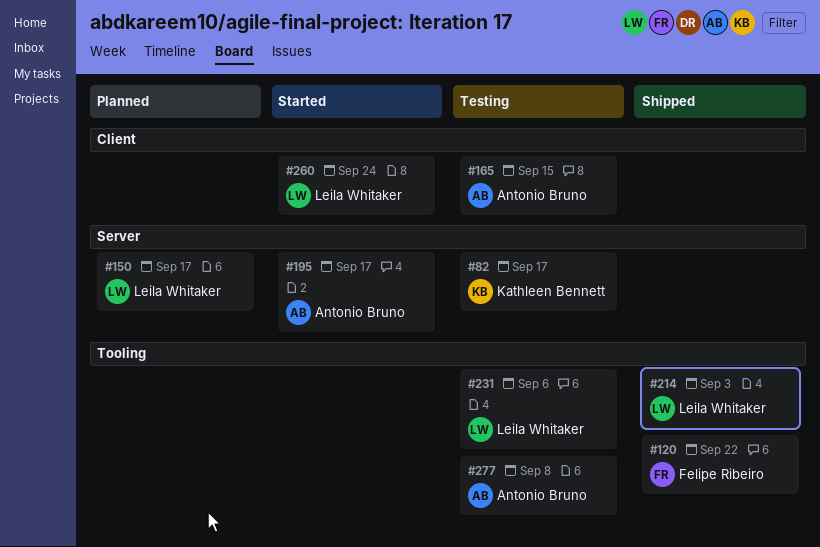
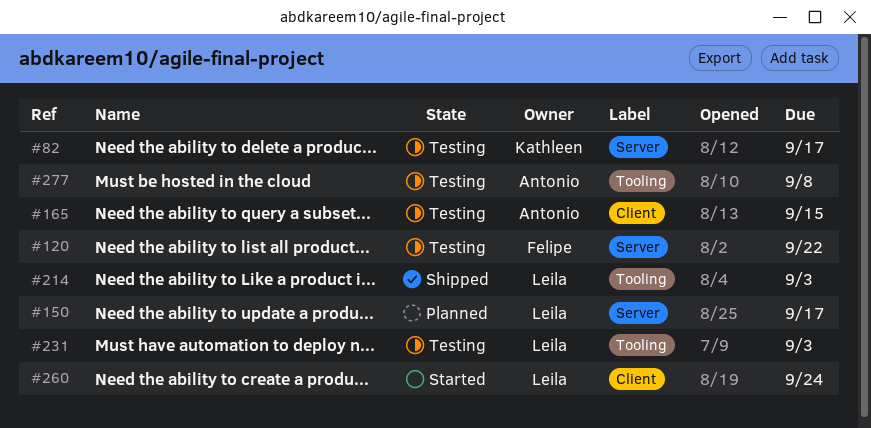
#120, status: Shipped -> Testing
#120, label: Tooling -> Server
#195: present -> none
#231, due: Sep 6 -> Sep 3

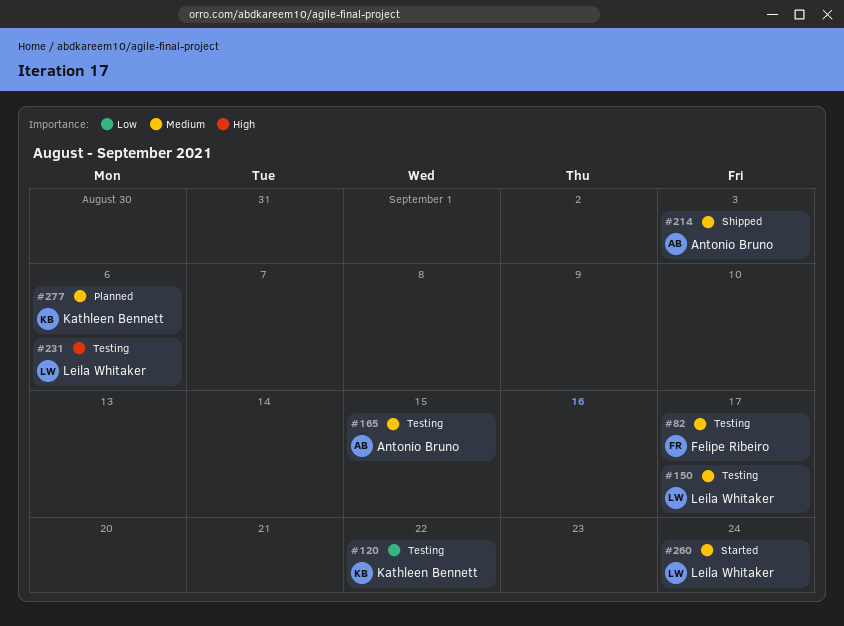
#82, owner: Kathleen Bennett -> Felipe Ribeiro
#120, owner: Felipe Ribeiro -> Kathleen Bennett
#150, status: Planned -> Testing
#214, owner: Leila Whitaker -> Antonio Bruno
#231, due: Sep 3 -> Sep 6
#277, status: Testing -> Planned
#277, owner: Antonio Bruno -> Kathleen Bennett
#277, due: Sep 8 -> Sep 6

